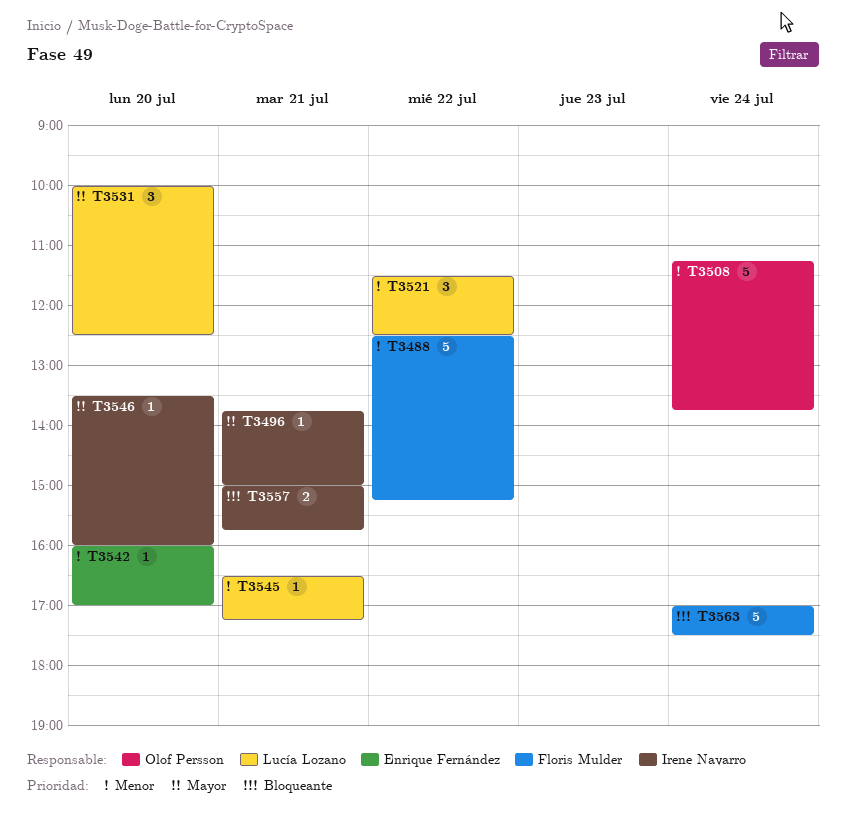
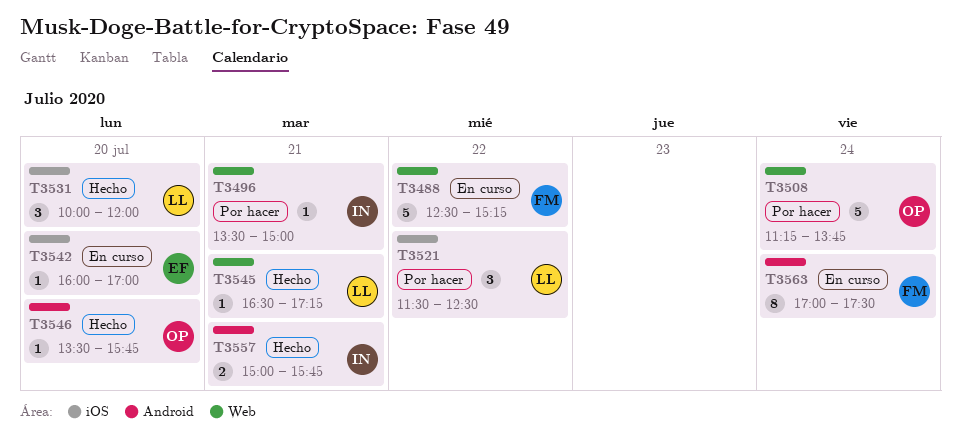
T3496, begins: 13:45 -> 13:30
T3531, ends: 12:30 -> 12:00
T3546, owner: Irene Navarro -> Olof Persson
T3546, ends: 16:00 -> 15:45
T3563, estimate: 5 -> 8

